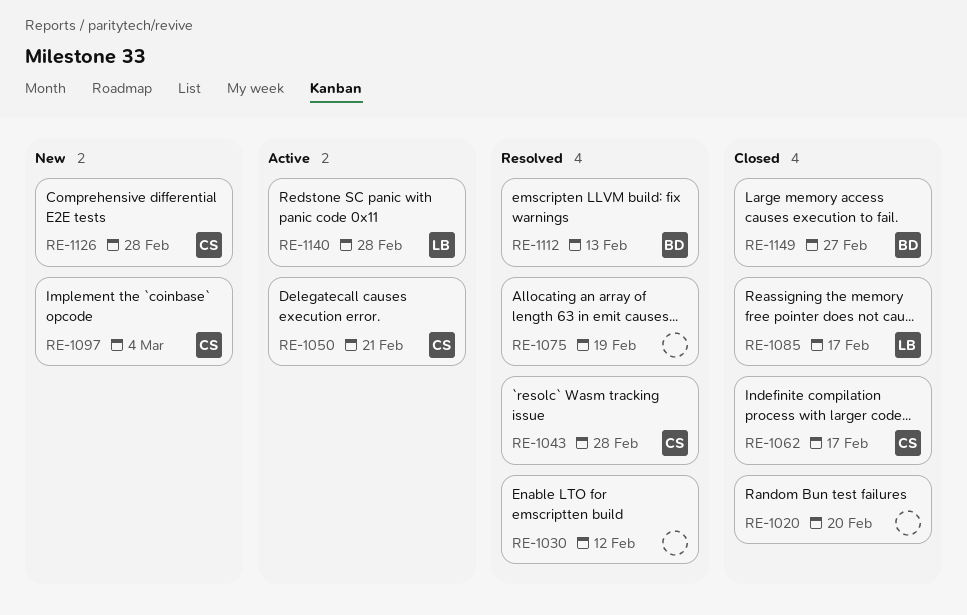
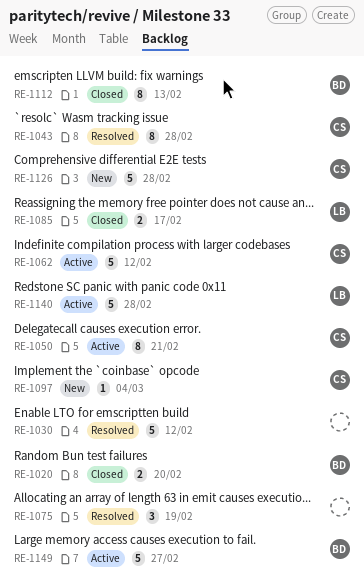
RE-1020, owner: none -> BD
RE-1062, status: Closed -> Active
RE-1062, due: Feb 17 -> Feb 12
RE-1112, status: Resolved -> Closed
RE-1149, status: Closed -> Active

